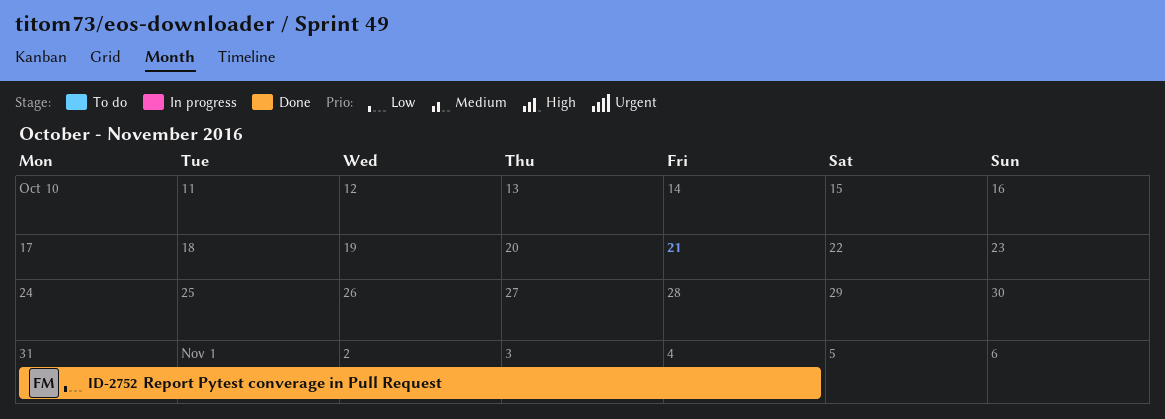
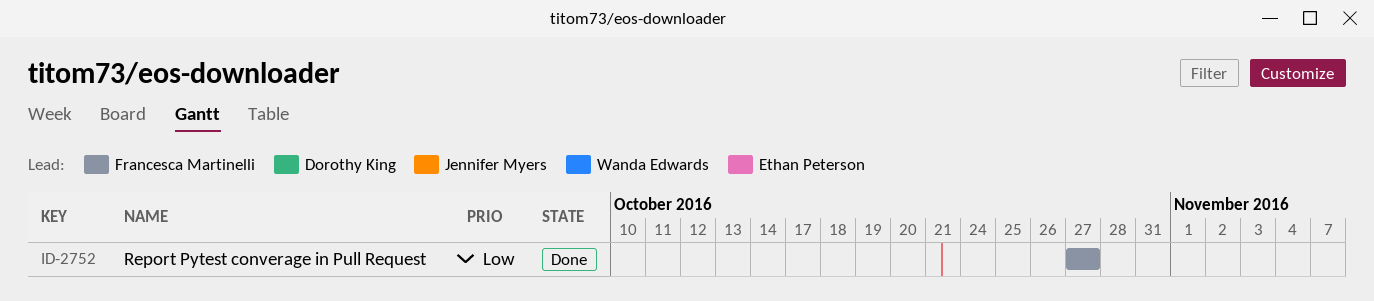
ID-2752, start: Oct 31 -> Oct 27
ID-2752, due: Nov 4 -> Oct 27

